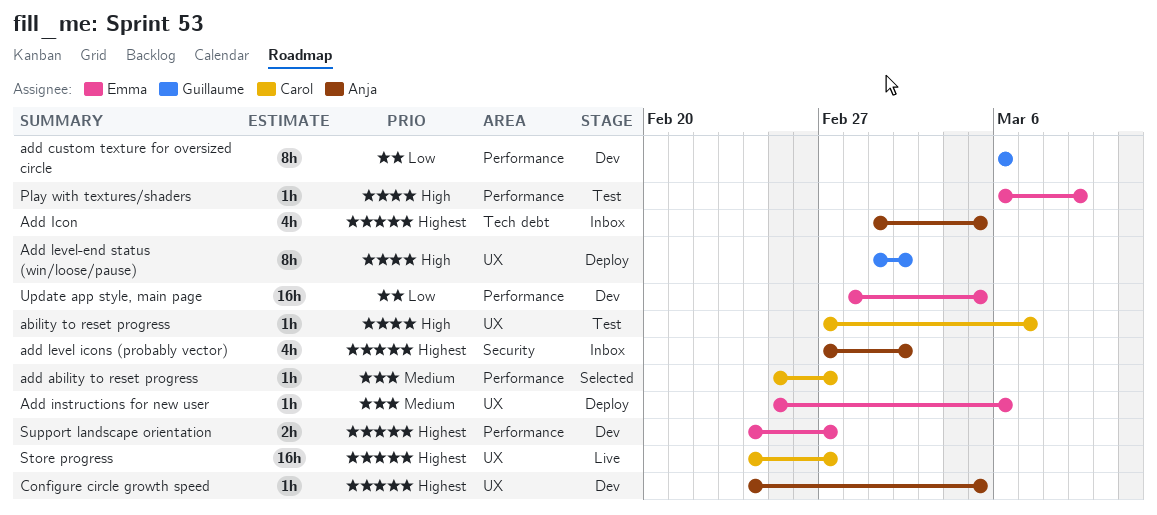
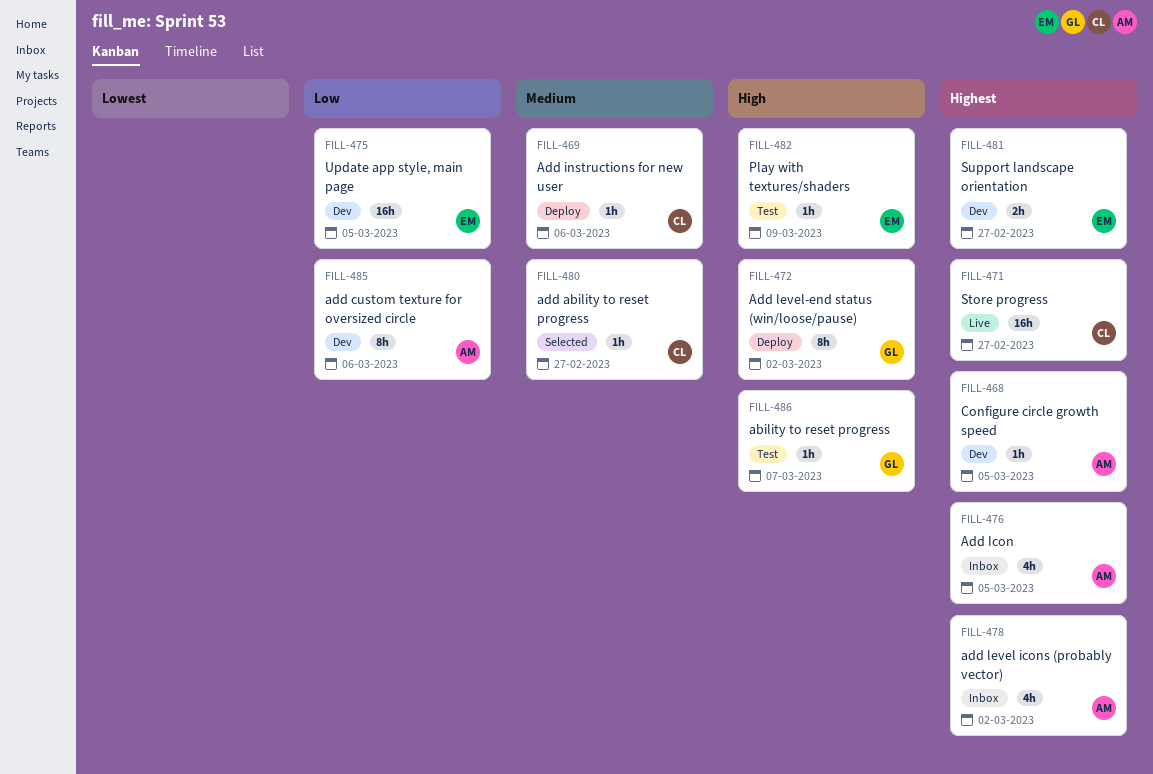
ability to reset progress, owner: Carol -> Guillaume
add custom texture for oversized circle, owner: Guillaume -> Anja
Add instructions for new user, owner: Emma -> Carol

